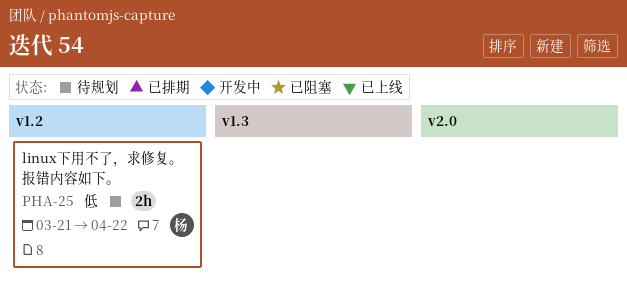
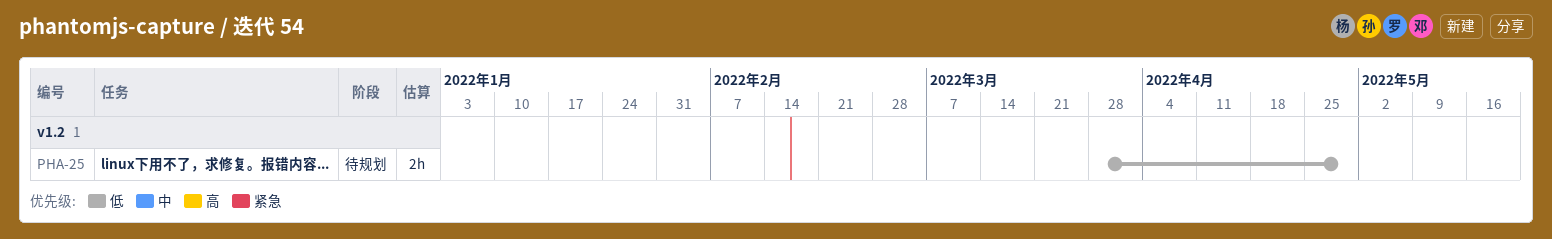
PHA-25, start: Mar 21 -> Mar 28
PHA-25, due: Apr 22 -> Apr 29

